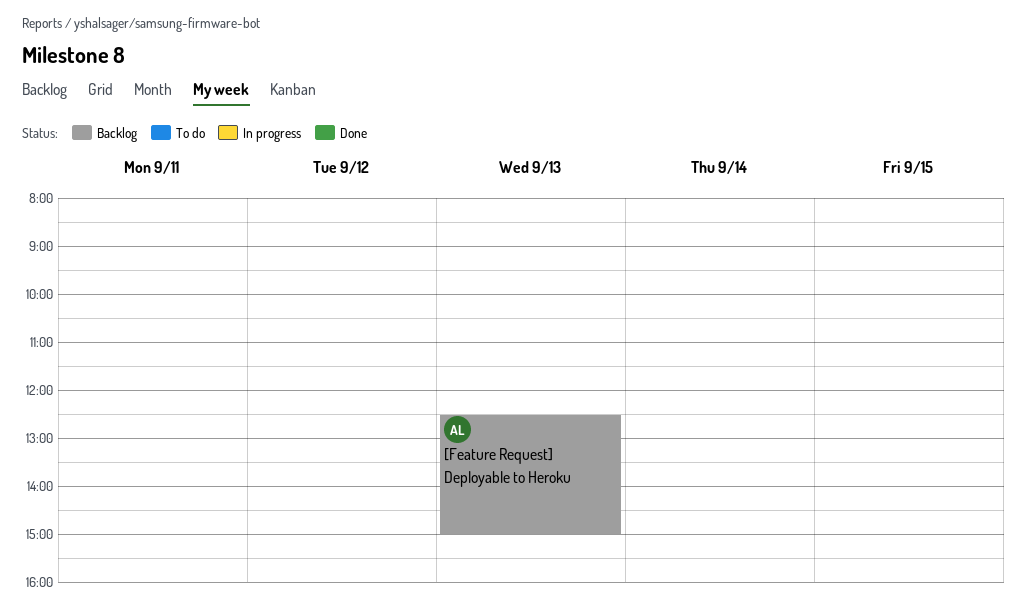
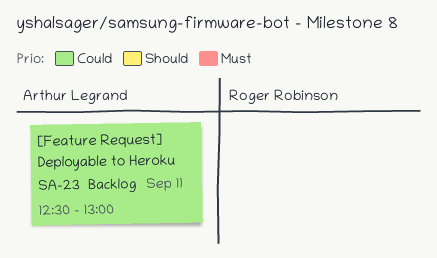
[Feature Request] Deployable to Heroku, day: Sep 13 -> Sep 11
[Feature Request] Deployable to Heroku, ends: 15:00 -> 13:00

